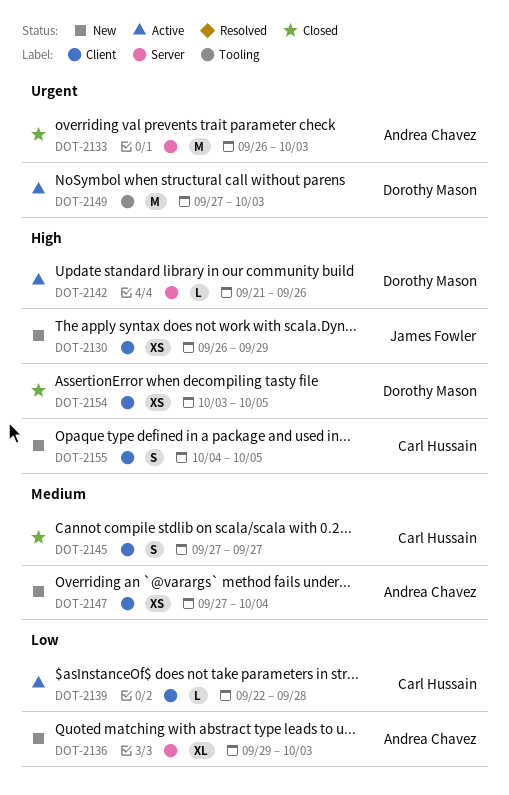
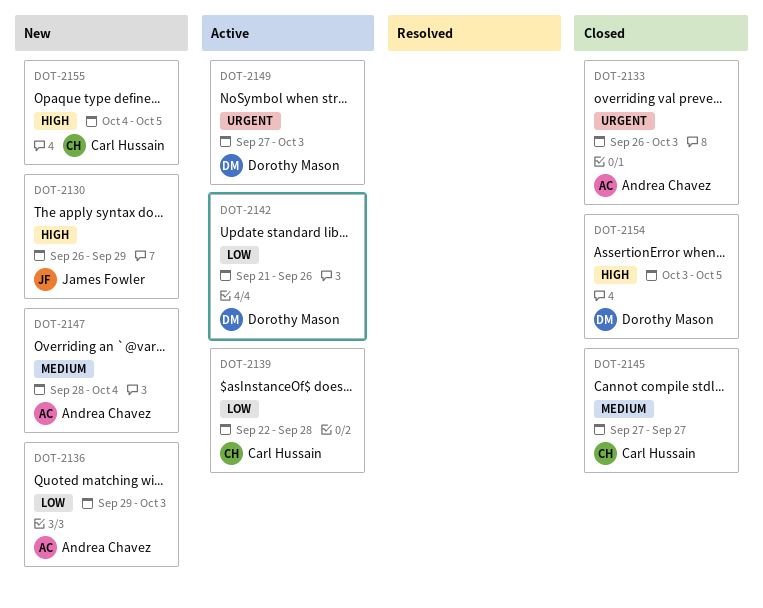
DOT-2142, priority: High -> Low
DOT-2147, start: Sep 27 -> Sep 28

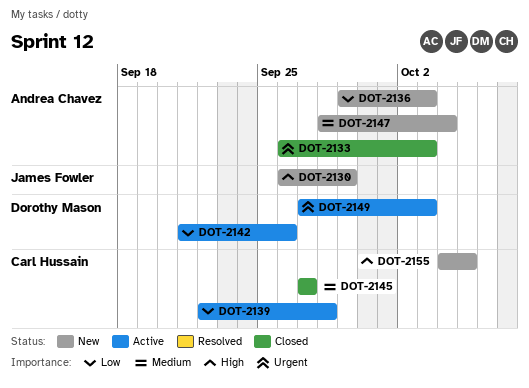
DOT-2154: present -> none

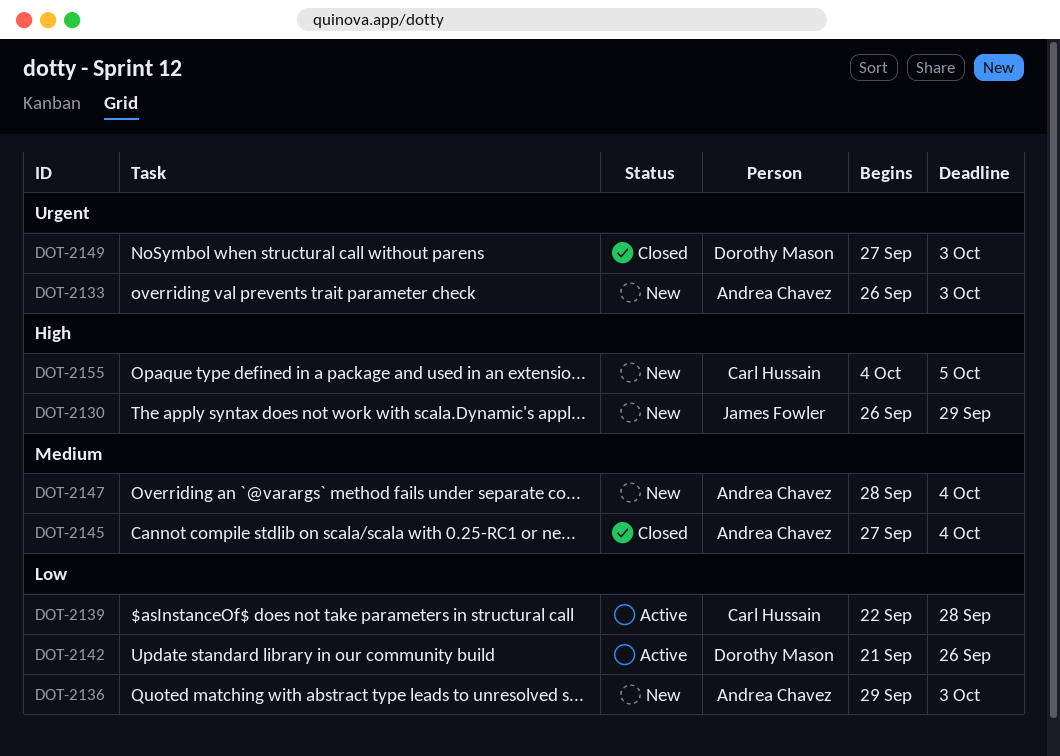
DOT-2133, status: Closed -> New
DOT-2145, owner: Carl Hussain -> Andrea Chavez
DOT-2145, due: Sep 27 -> Oct 4
DOT-2149, status: Active -> Closed

